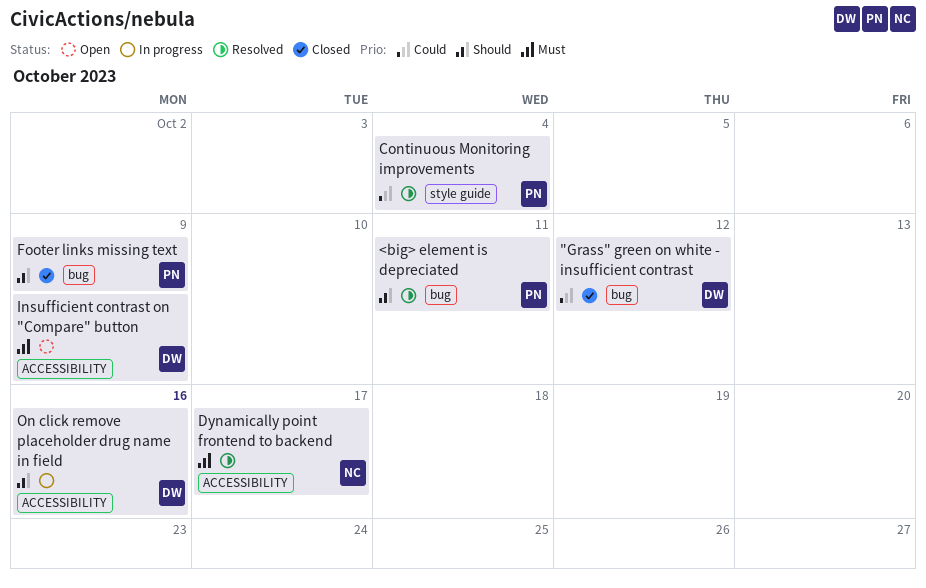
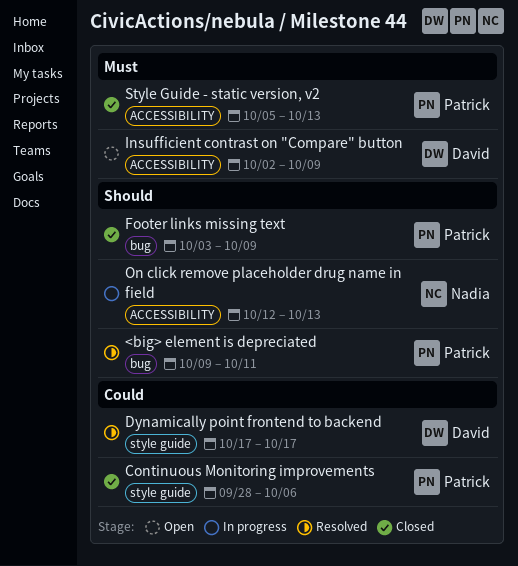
"Grass" green on white - insufficient contrast: present -> none
Continuous Monitoring improvements, status: Resolved -> Closed
Continuous Monitoring improvements, due: Oct 4 -> Oct 6
Dynamically point frontend to backend, owner: Nadia -> David
Dynamically point frontend to backend, priority: Must -> Could
Dynamically point frontend to backend, label: ACCESSIBILITY -> style guide
On click remove placeholder drug name in field, owner: David -> Nadia
On click remove placeholder drug name in field, due: Oct 16 -> Oct 13
Style Guide - static version, v2: none -> present

